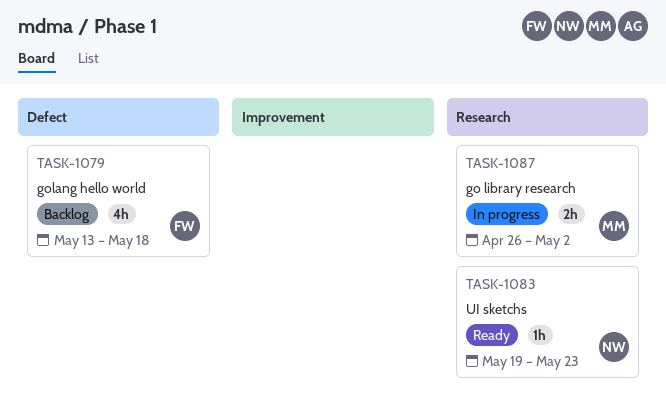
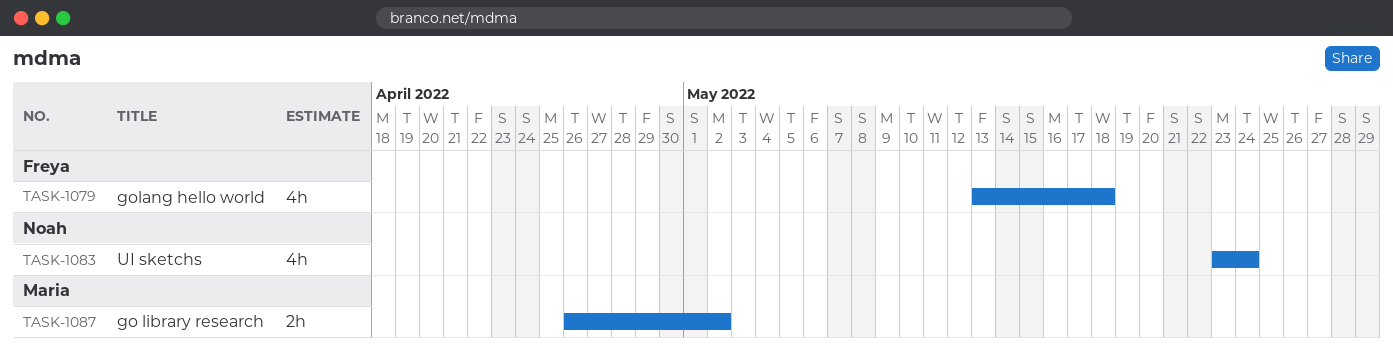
TASK-1083, estimate: 1h -> 4h
TASK-1083, start: May 19 -> May 23
TASK-1083, due: May 23 -> May 24

